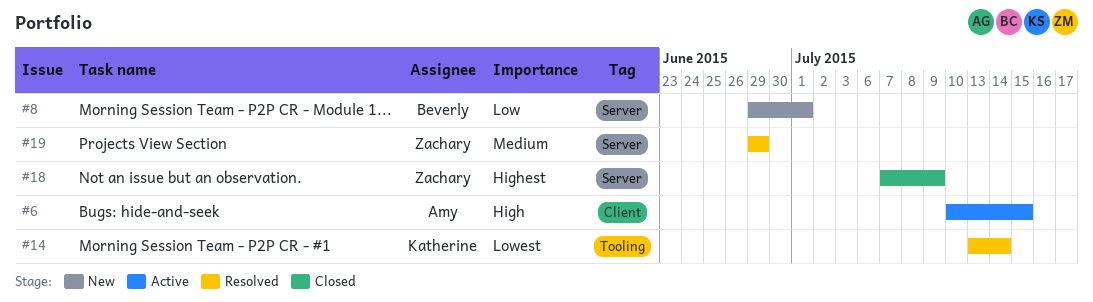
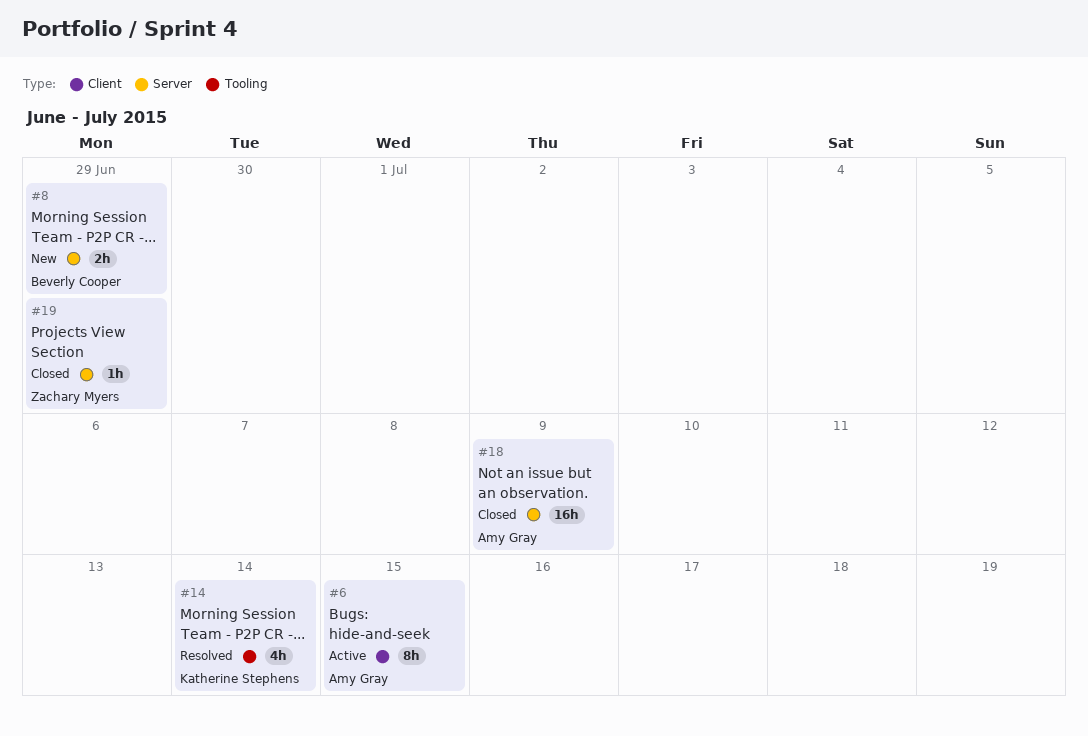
#8, due: Jul 1 -> Jun 29
#18, owner: Zachary Myers -> Amy Gray
#19, status: Resolved -> Closed

